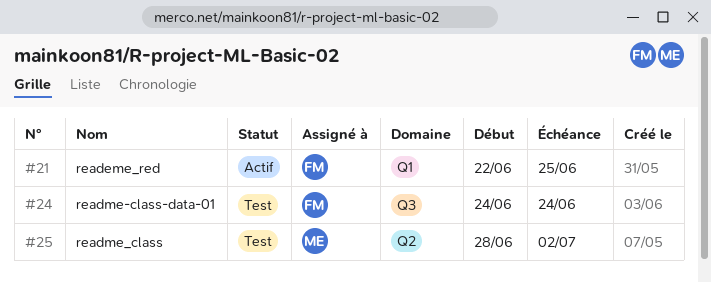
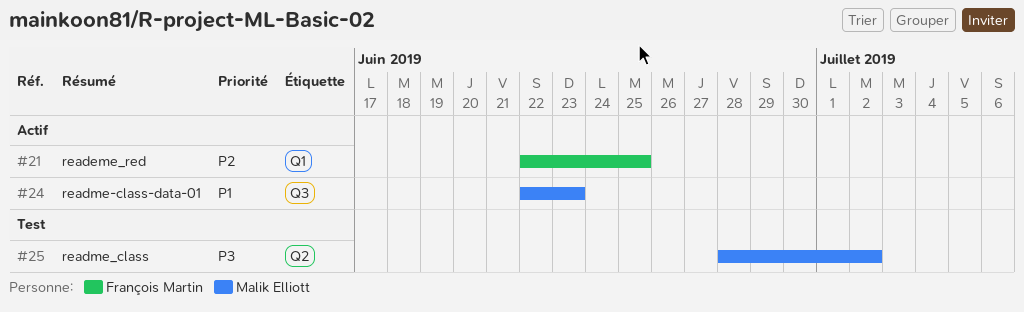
#24, status: Test -> Actif
#24, owner: François Martin -> Malik Elliott
#24, start: Jun 24 -> Jun 22
#24, due: Jun 24 -> Jun 23

